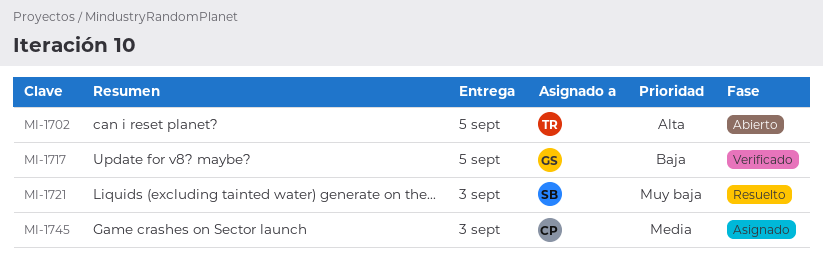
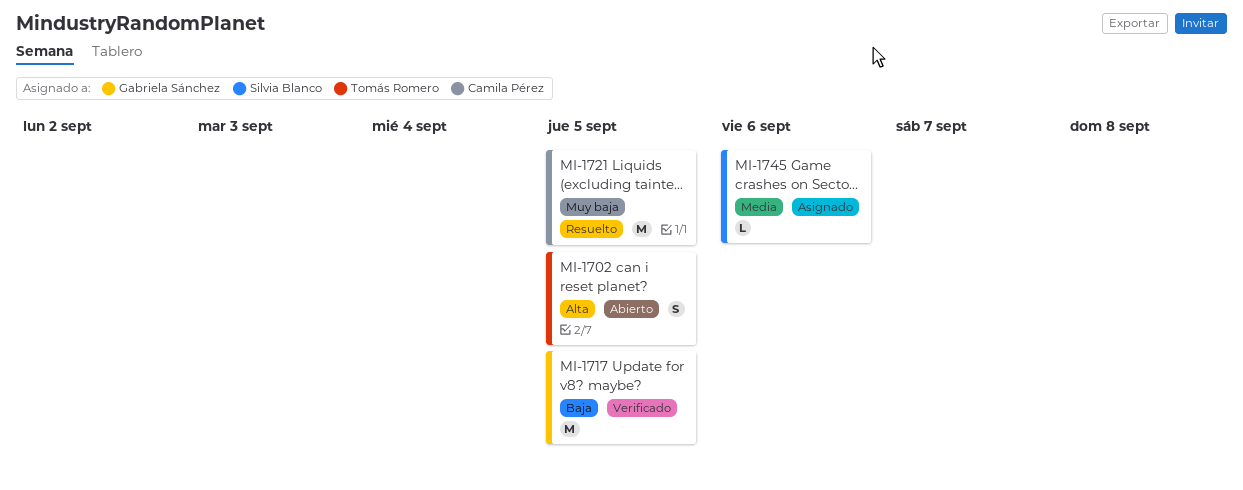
MI-1721, owner: Silvia Blanco -> Camila Pérez
MI-1721, due: Sep 3 -> Sep 5
MI-1745, owner: Camila Pérez -> Silvia Blanco
MI-1745, due: Sep 3 -> Sep 6

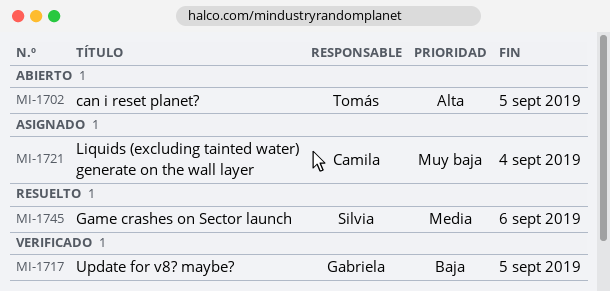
MI-1721, status: Resuelto -> Asignado
MI-1721, due: Sep 5 -> Sep 4
MI-1745, status: Asignado -> Resuelto

